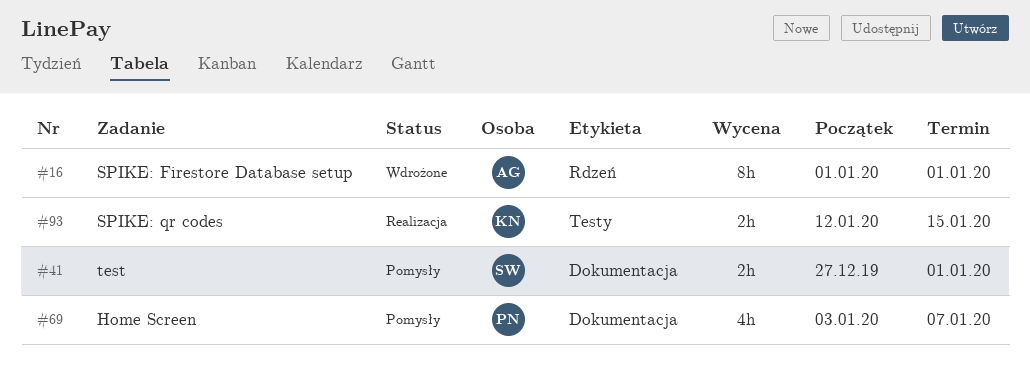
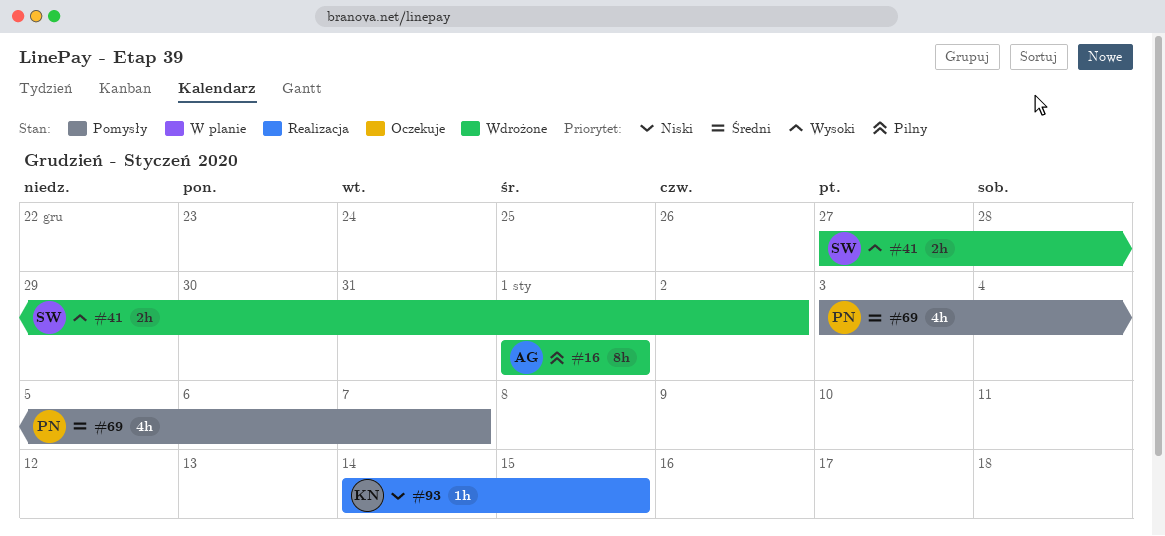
#41, status: Pomysły -> Wdrożone
#41, due: Jan 1 -> Jan 2
#93, estimate: 2h -> 1h
#93, start: Jan 12 -> Jan 14

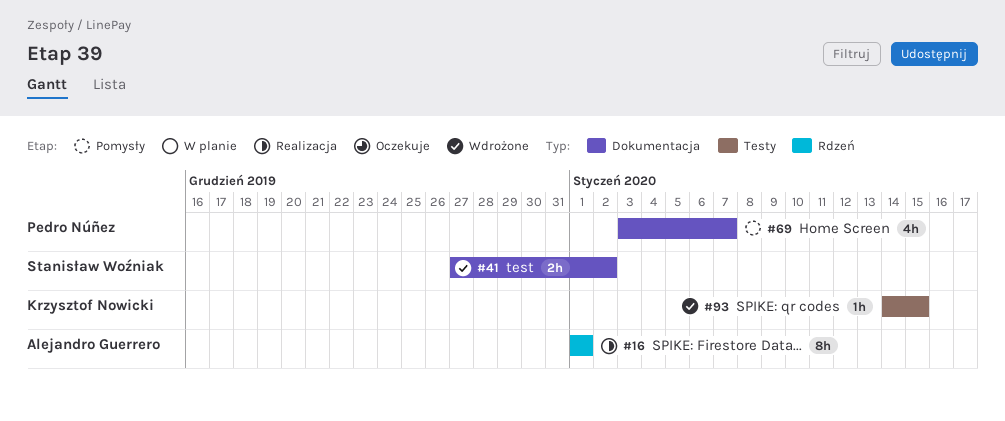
#16, status: Wdrożone -> Realizacja
#93, status: Realizacja -> Wdrożone

